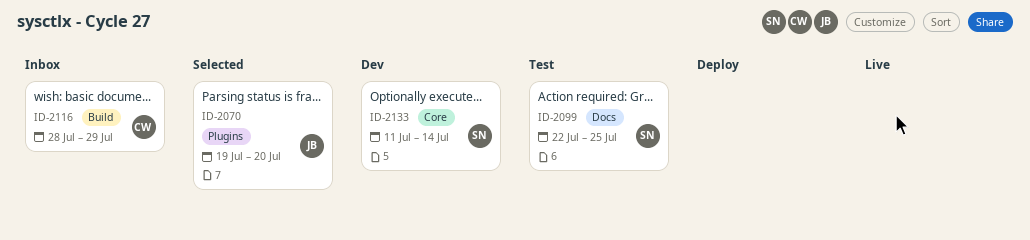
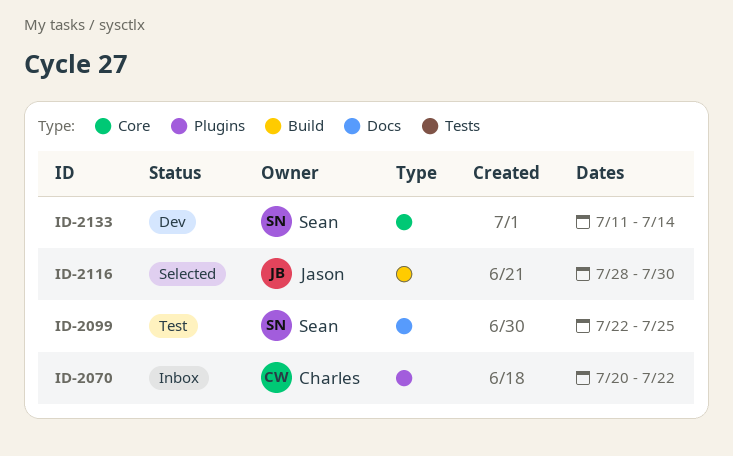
ID-2070, status: Selected -> Inbox
ID-2070, owner: Jason -> Charles
ID-2070, start: Jul 19 -> Jul 20
ID-2070, due: Jul 20 -> Jul 22
ID-2116, status: Inbox -> Selected
ID-2116, owner: Charles -> Jason
ID-2116, due: Jul 29 -> Jul 30

